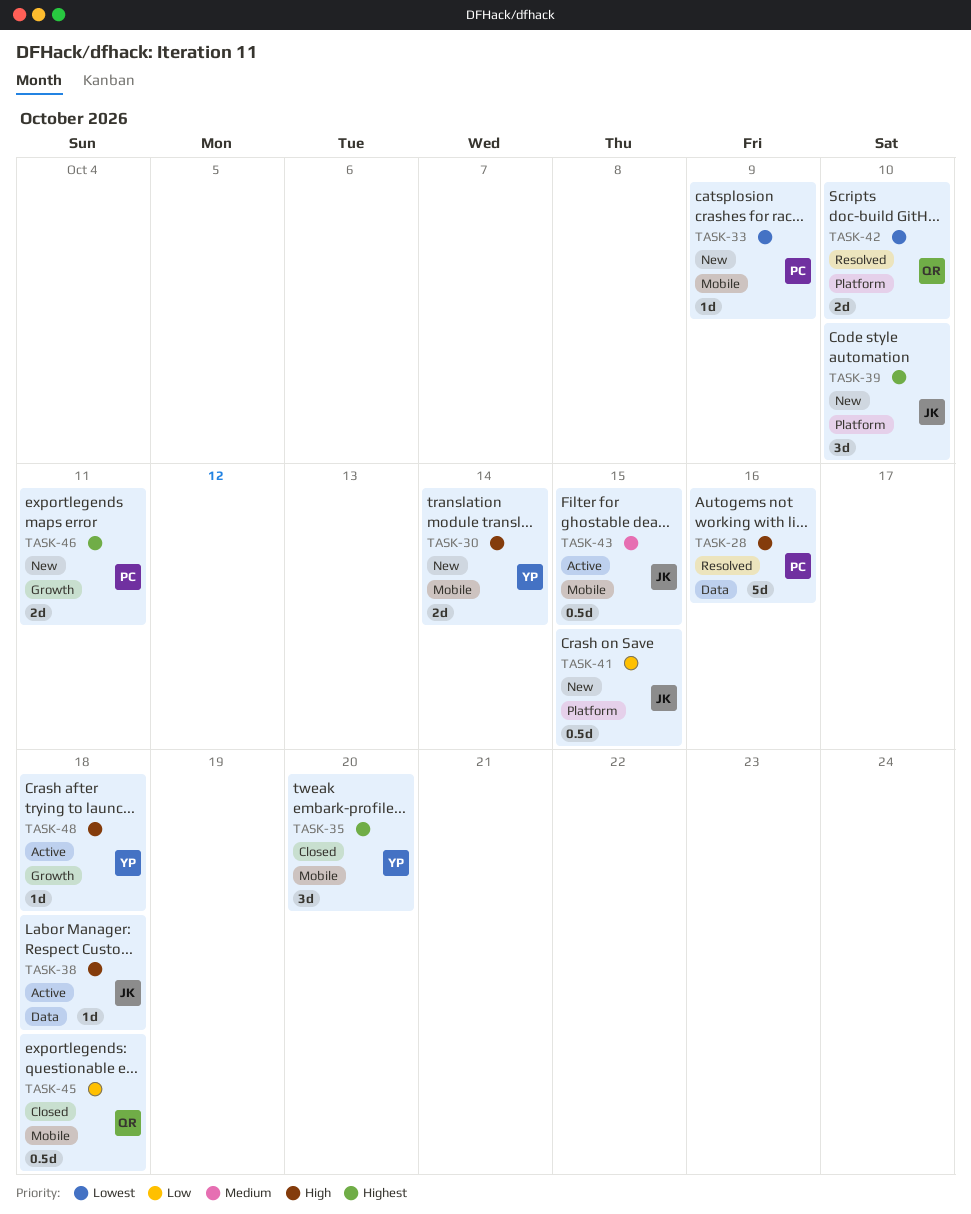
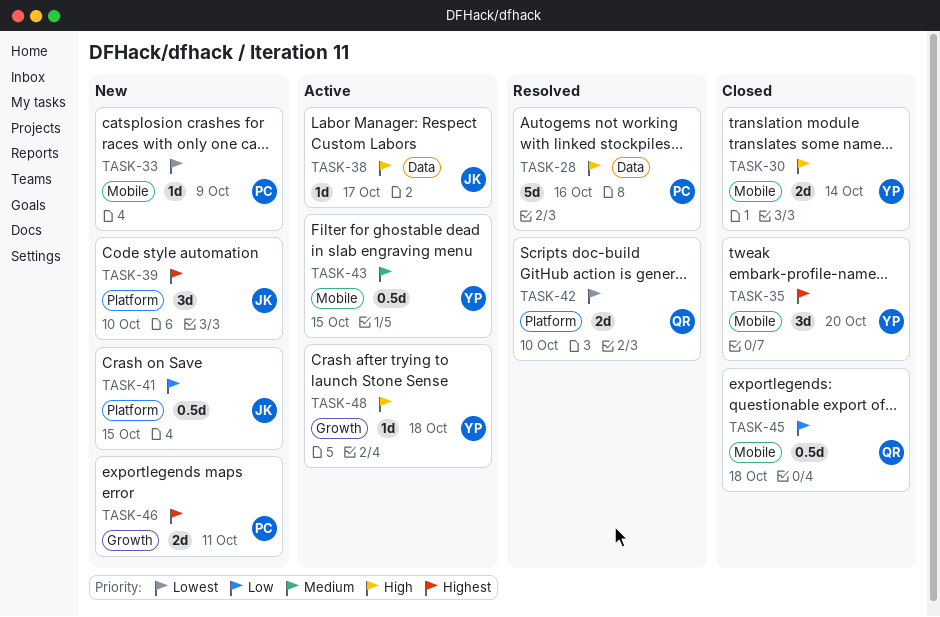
TASK-30, status: New -> Closed
TASK-38, due: Oct 18 -> Oct 17
TASK-43, owner: JK -> YP

